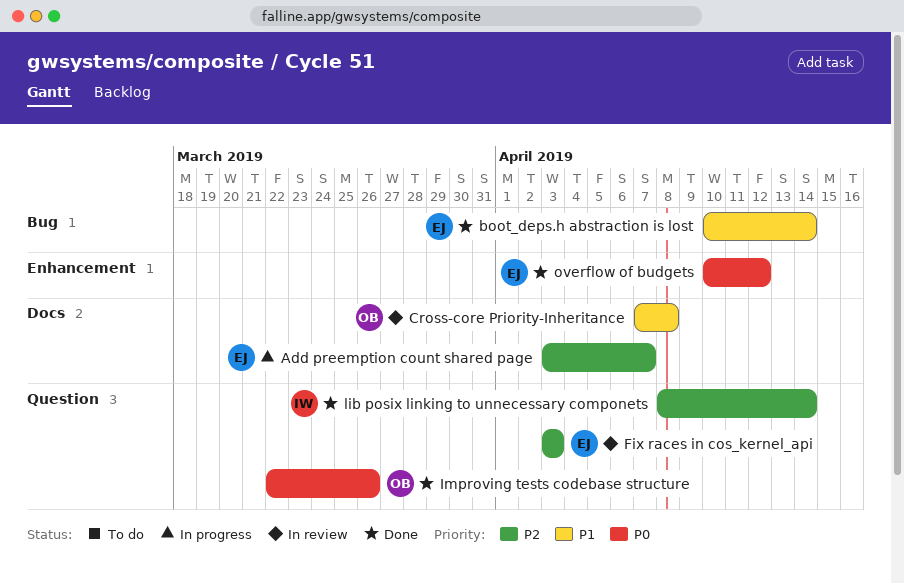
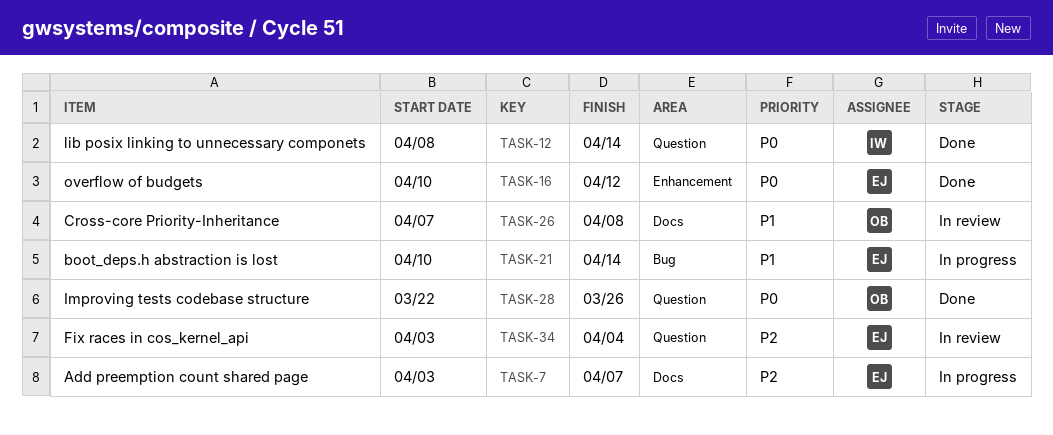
boot_deps.h abstraction is lost, status: Done -> In progress
Fix races in cos_kernel_api, due: Apr 3 -> Apr 4
lib posix linking to unnecessary componets, priority: P2 -> P0

